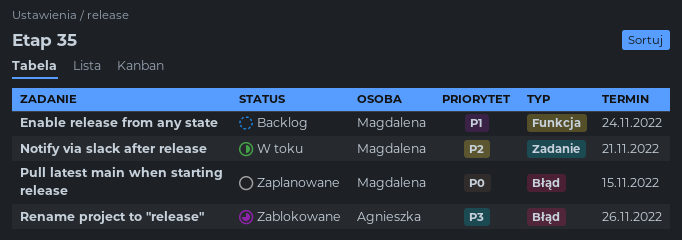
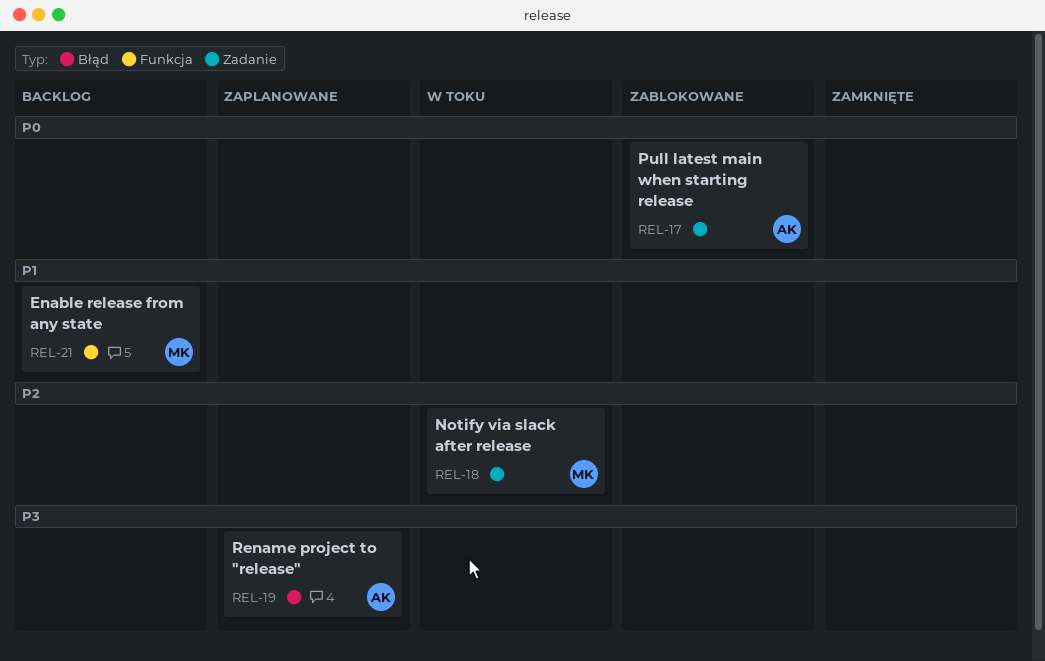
Pull latest main when starting release, status: Zaplanowane -> Zablokowane
Pull latest main when starting release, owner: Magdalena -> Agnieszka
Pull latest main when starting release, label: Błąd -> Zadanie
Rename project to "release", status: Zablokowane -> Zaplanowane

